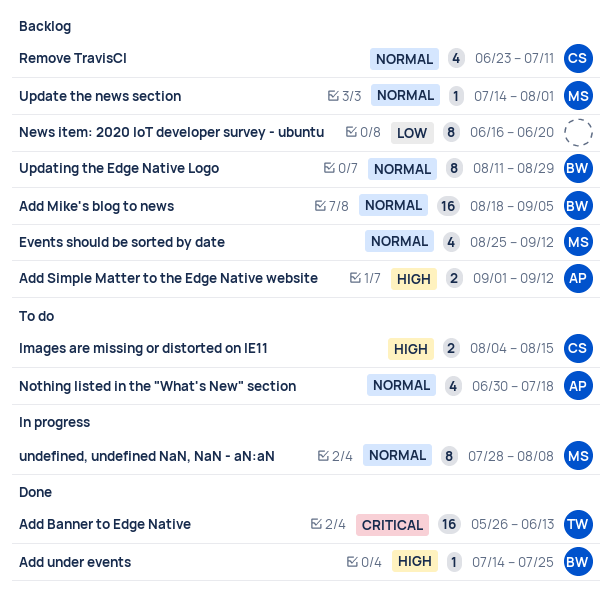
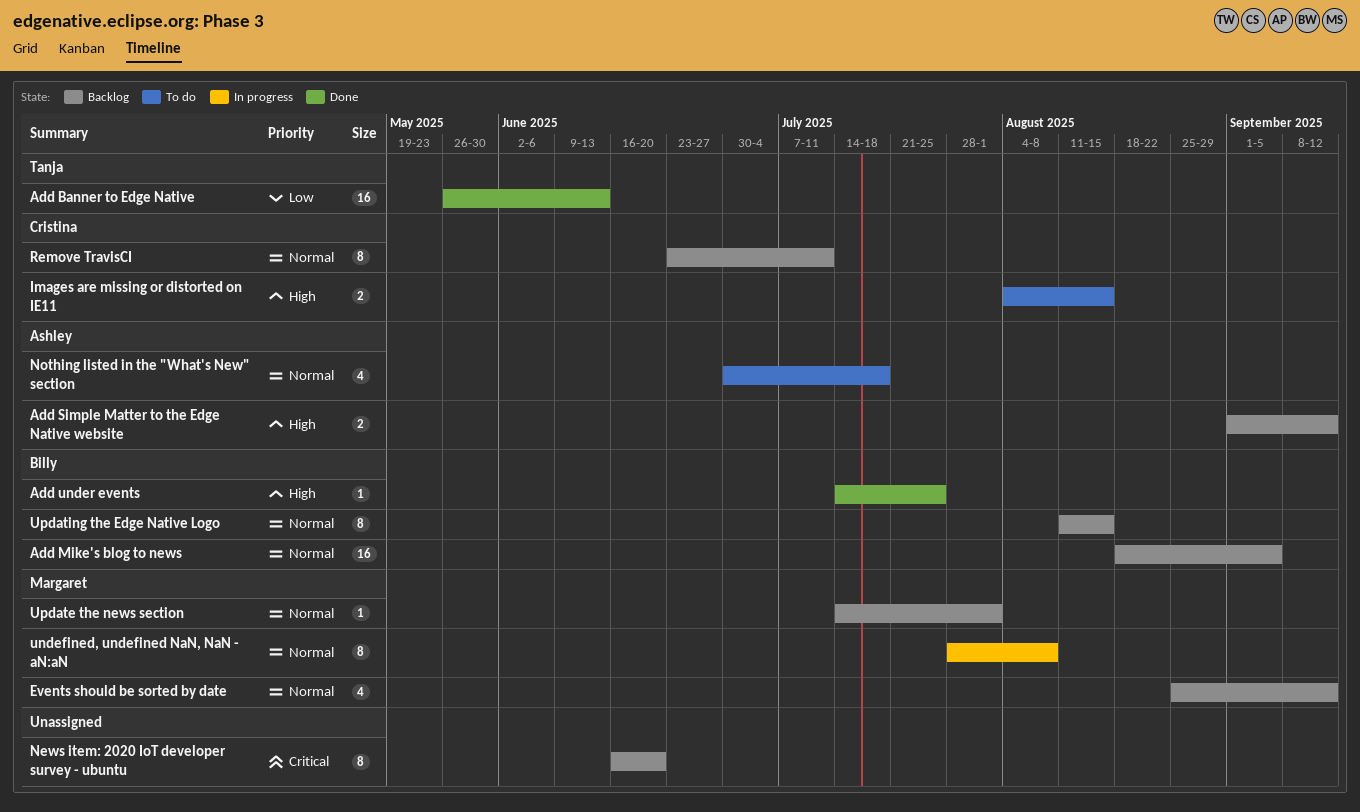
Add Banner to Edge Native, priority: Critical -> Low
News item: 2020 IoT developer survey - ubuntu, priority: Low -> Critical
Remove TravisCI, estimate: 4 -> 8
Updating the Edge Native Logo, due: Aug 29 -> Aug 15

